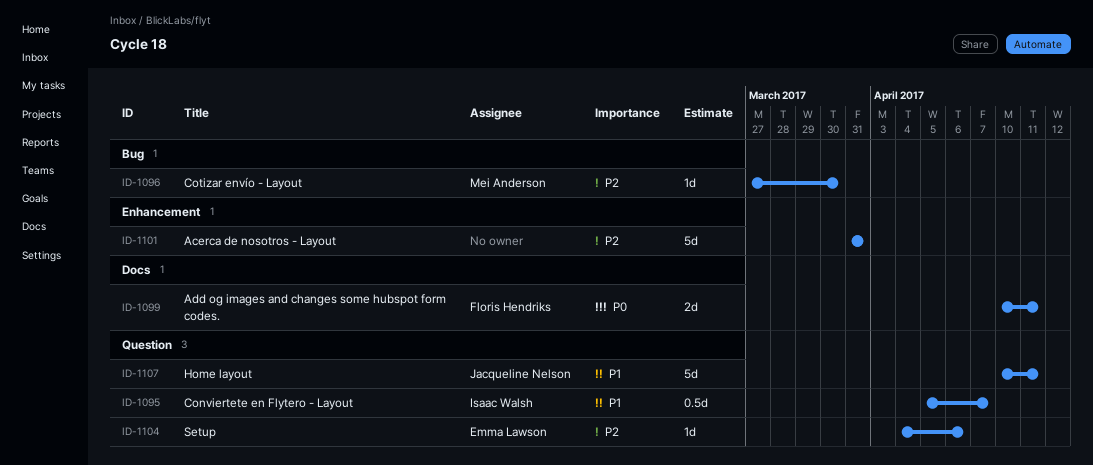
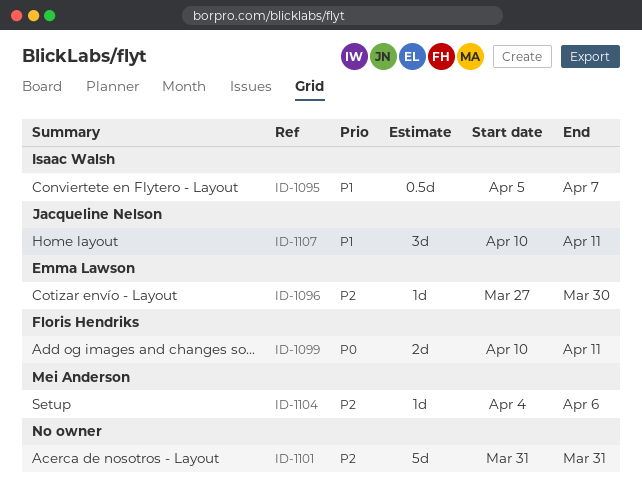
ID-1096, owner: Mei Anderson -> Emma Lawson
ID-1104, owner: Emma Lawson -> Mei Anderson
ID-1107, estimate: 5d -> 3d

